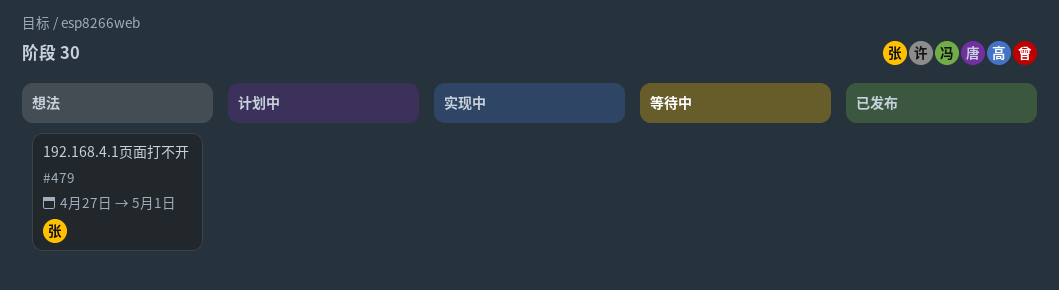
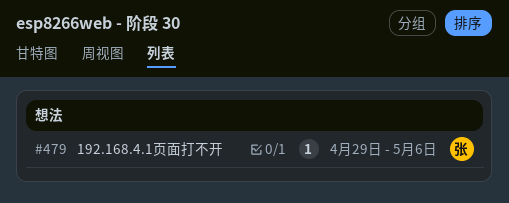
#479, start: Apr 27 -> Apr 29
#479, due: May 1 -> May 6

